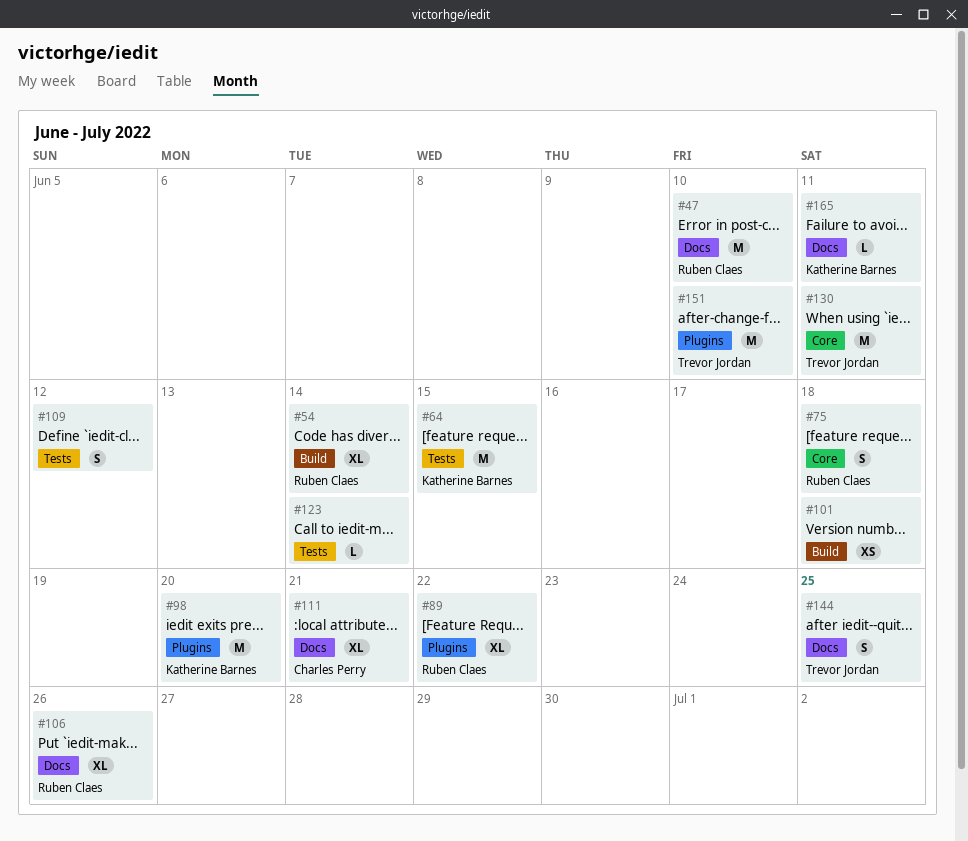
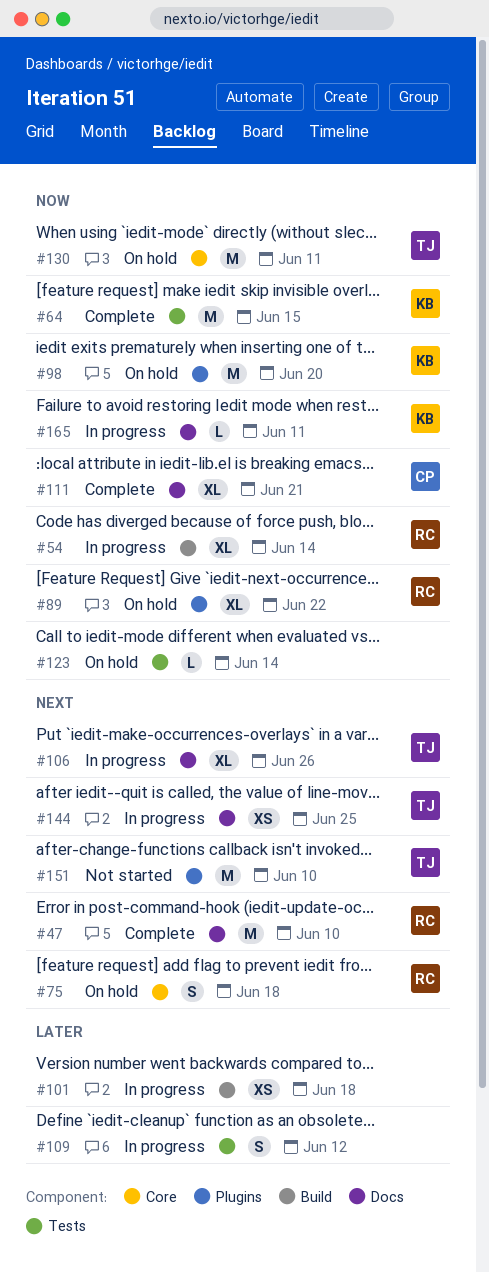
#106, owner: Ruben Claes -> Trevor Jordan
#144, estimate: S -> XS

